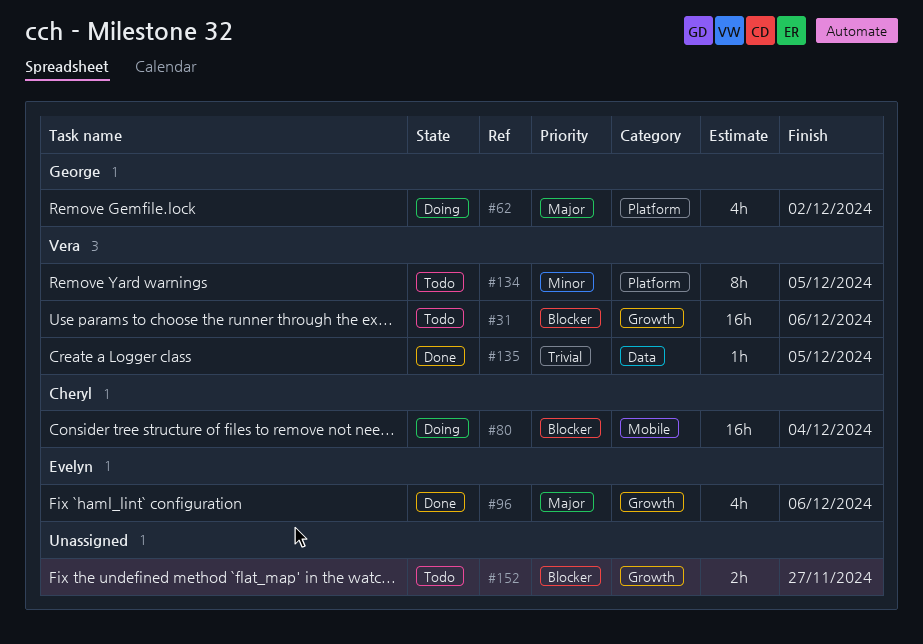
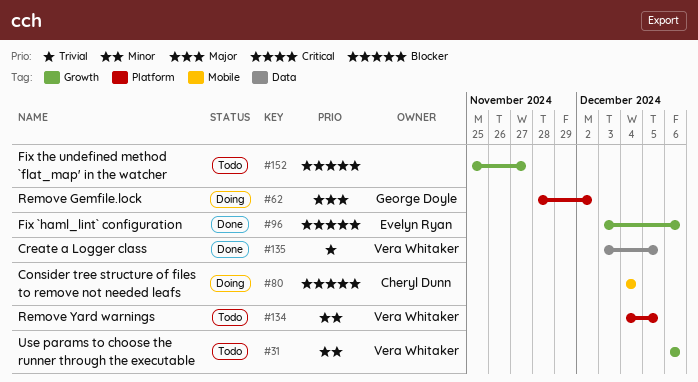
#31, priority: Blocker -> Minor
#96, priority: Major -> Blocker

